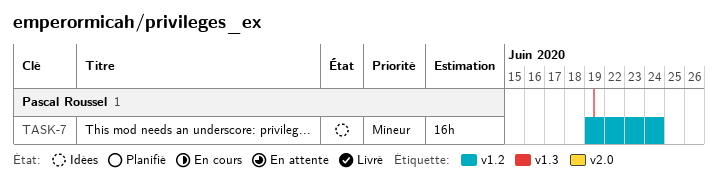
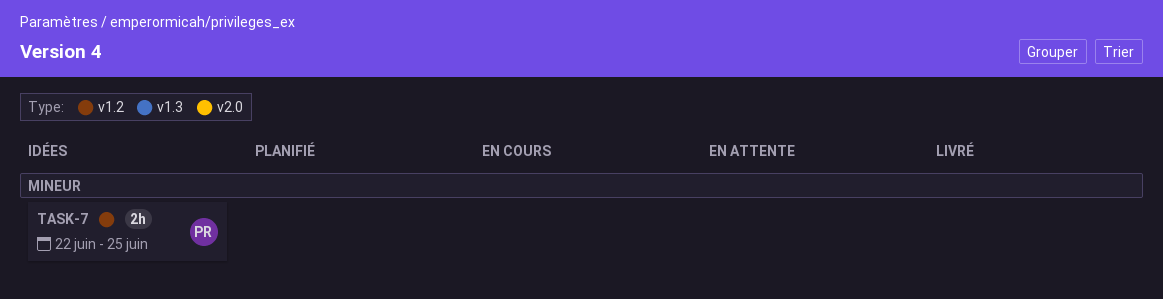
TASK-7, estimate: 16h -> 2h
TASK-7, start: Jun 19 -> Jun 22
TASK-7, due: Jun 24 -> Jun 25

